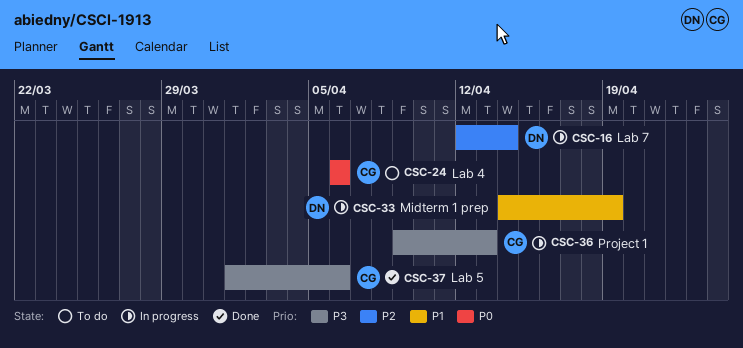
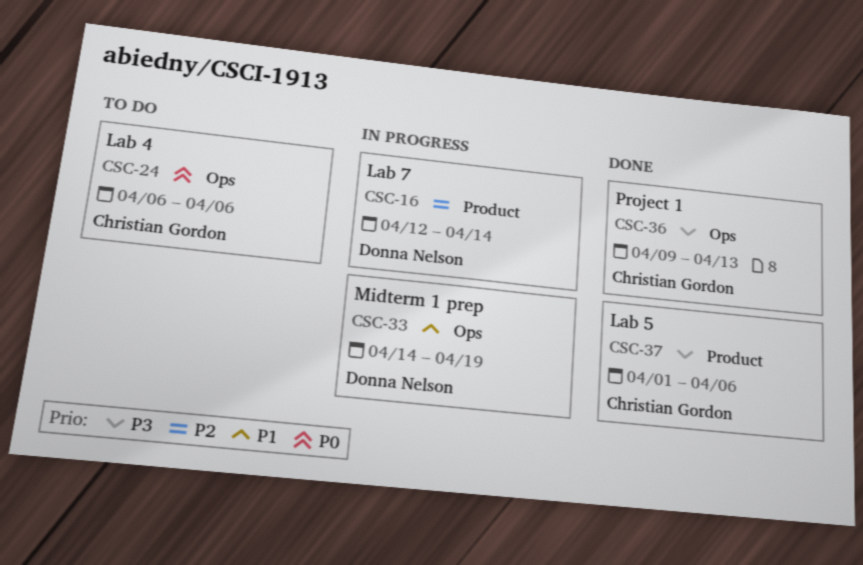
CSC-36, status: In progress -> Done

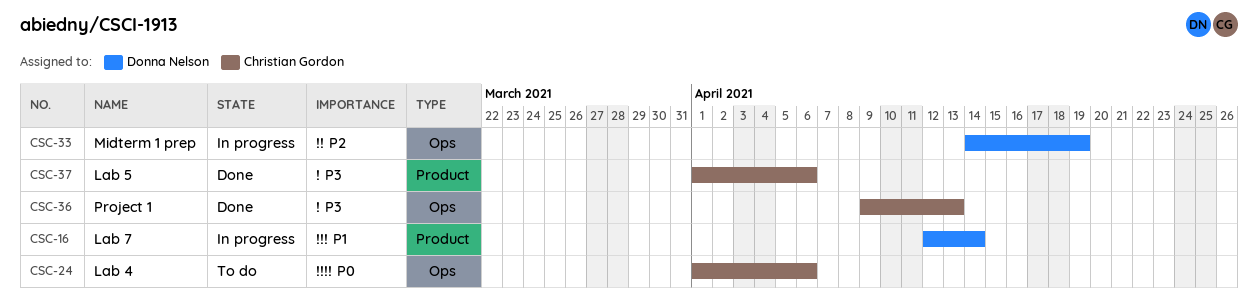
CSC-16, priority: P2 -> P1
CSC-24, start: Apr 6 -> Apr 1
CSC-33, priority: P1 -> P2

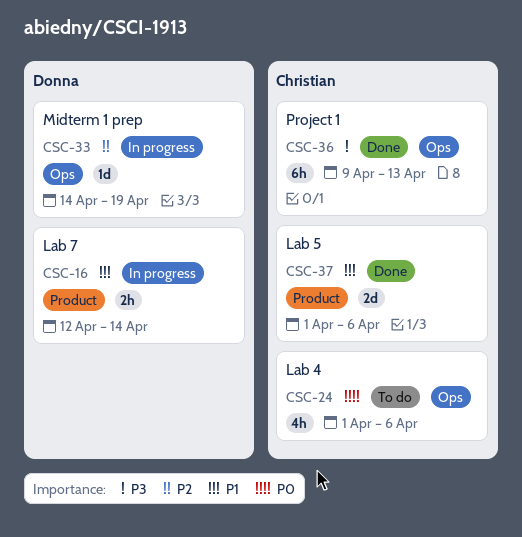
CSC-37, priority: P3 -> P1

